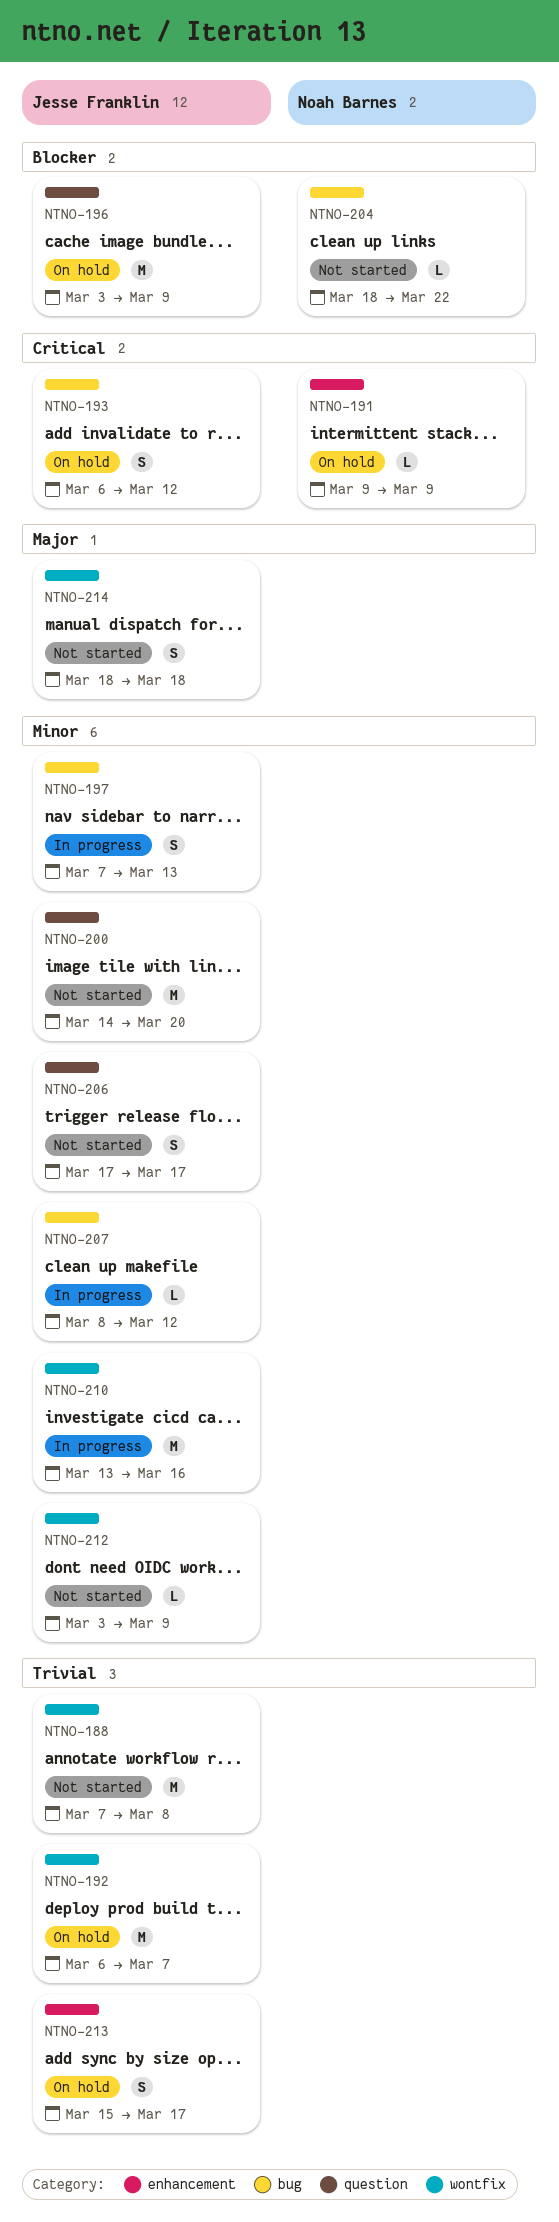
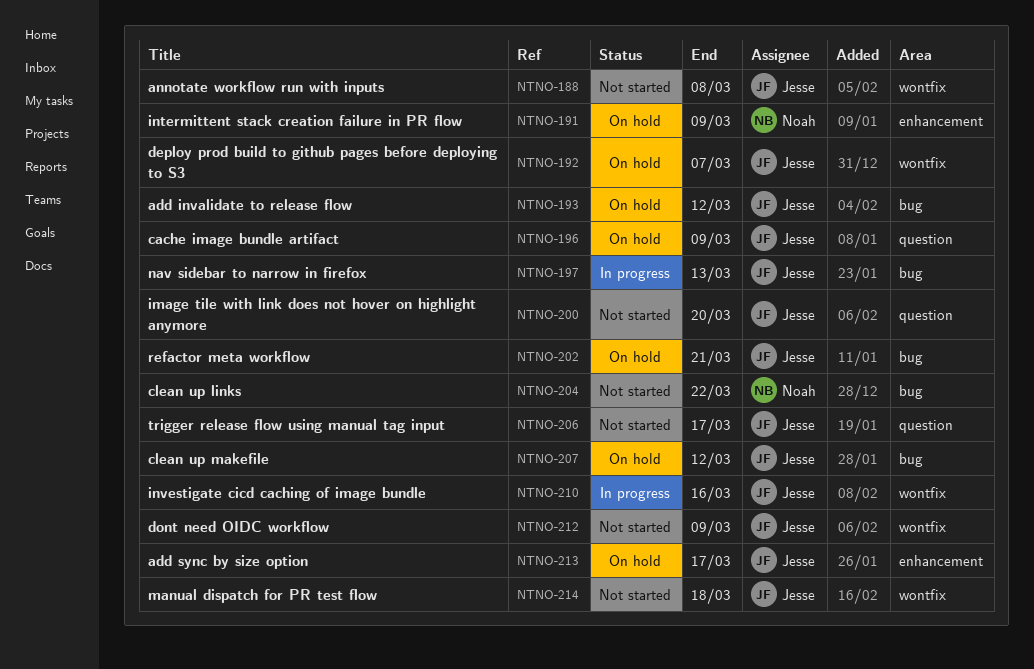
NTNO-202: none -> present
NTNO-207, status: In progress -> On hold

